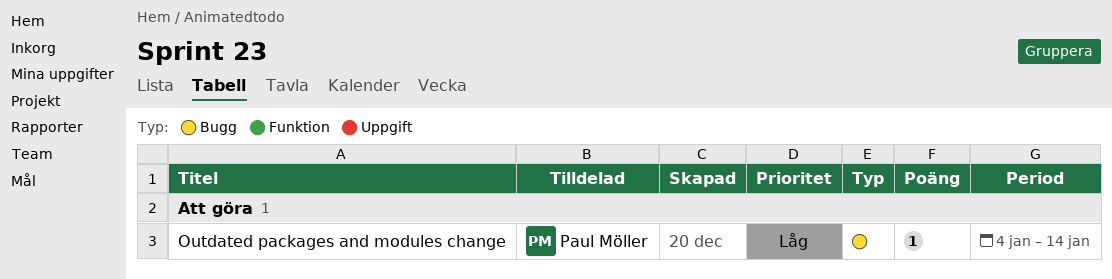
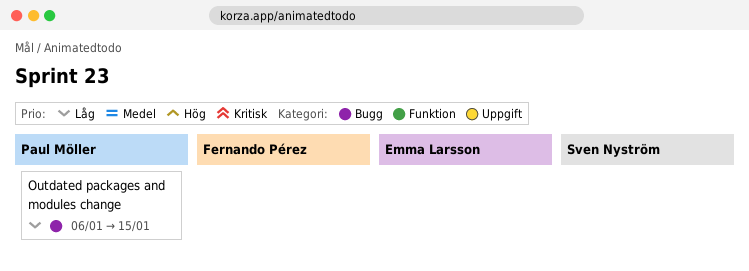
Outdated packages and modules change, start: Jan 4 -> Jan 6
Outdated packages and modules change, due: Jan 14 -> Jan 15

